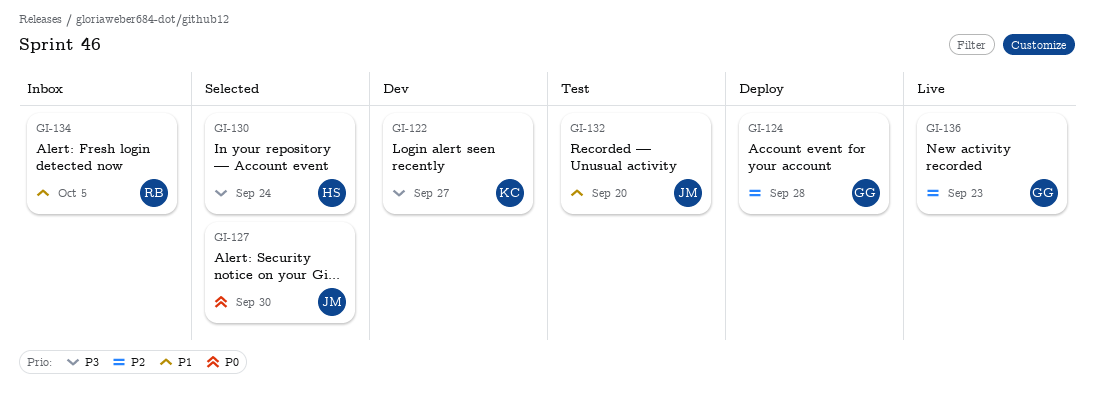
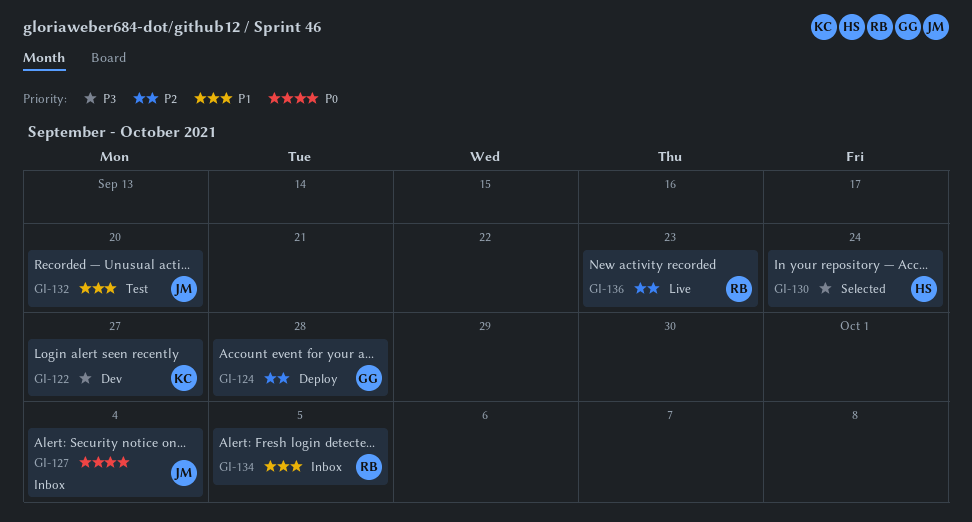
GI-127, status: Selected -> Inbox
GI-127, due: Sep 30 -> Oct 4
GI-136, owner: GG -> RB

